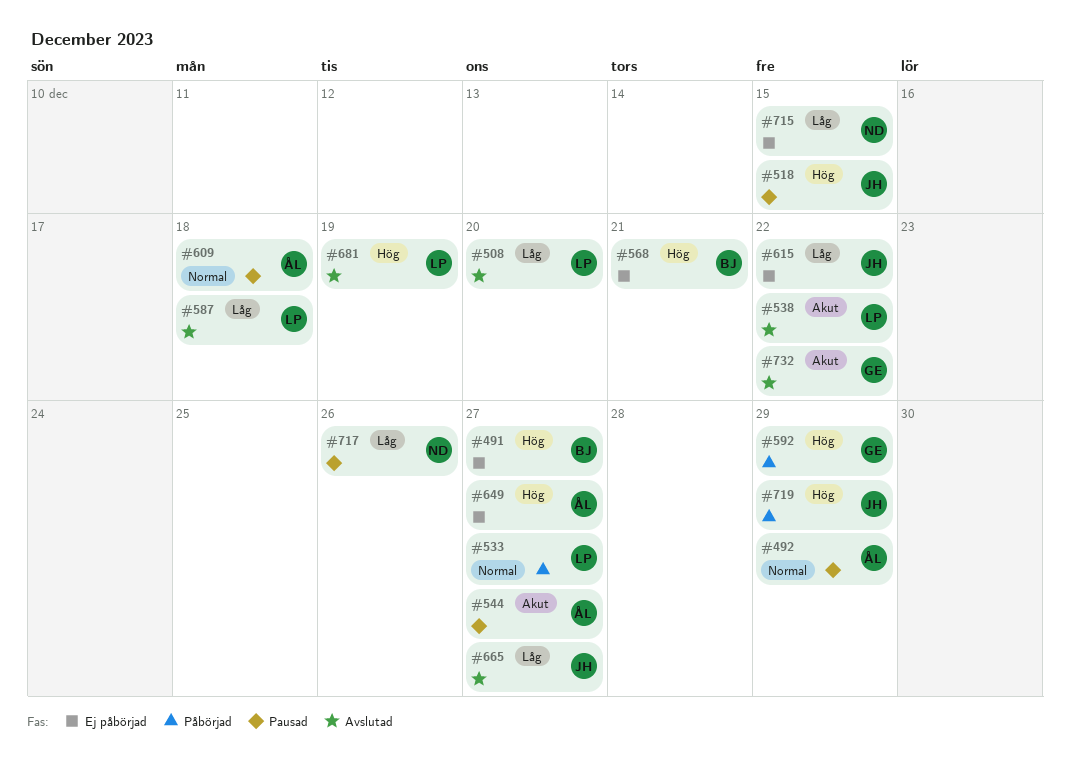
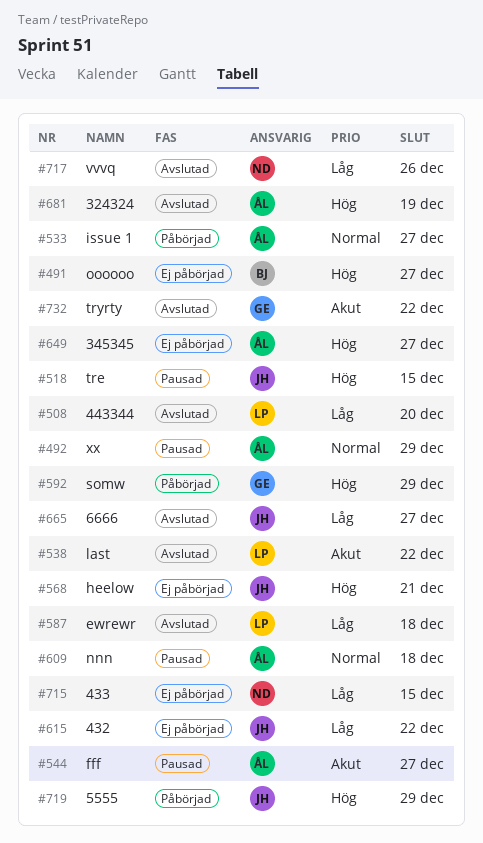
#533, owner: LP -> ÅL
#568, owner: BJ -> JH
#681, owner: LP -> ÅL
#717, status: Pausad -> Avslutad

